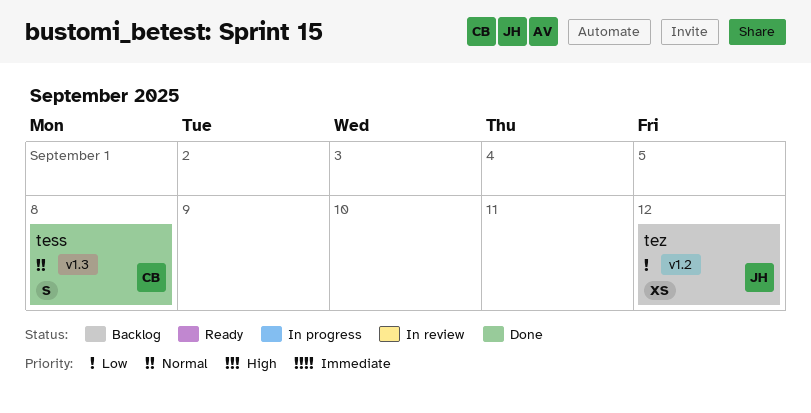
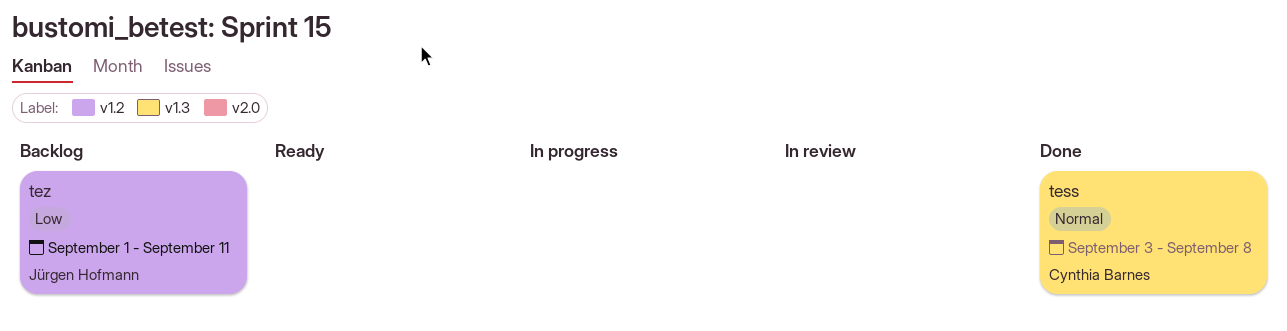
tez, due: Sep 12 -> Sep 11

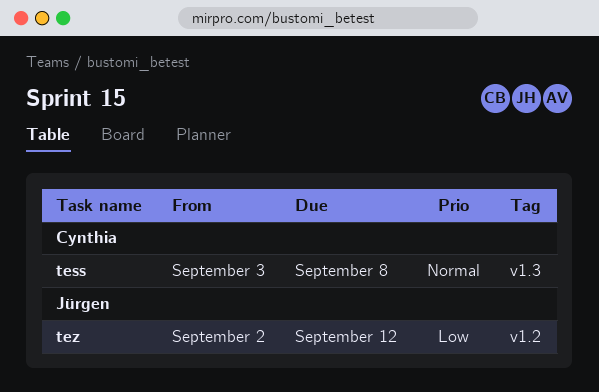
tez, start: Sep 1 -> Sep 2
tez, due: Sep 11 -> Sep 12

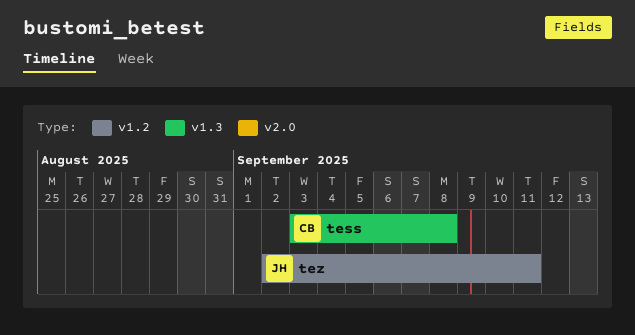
tez, due: Sep 12 -> Sep 11

